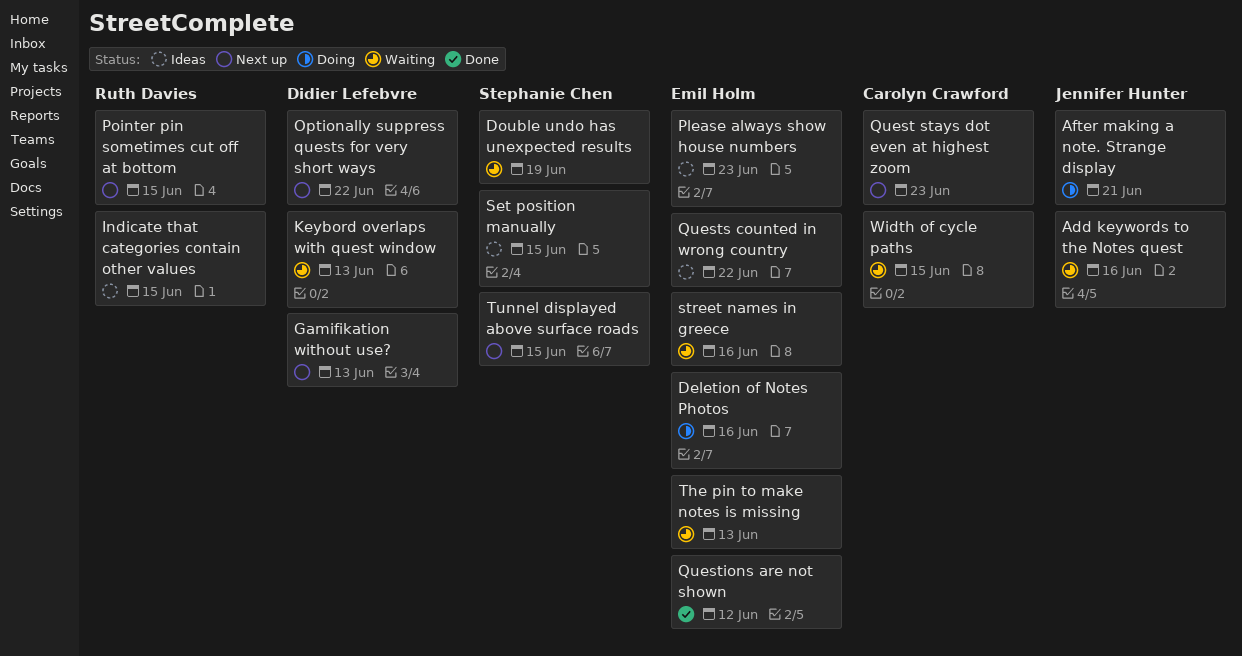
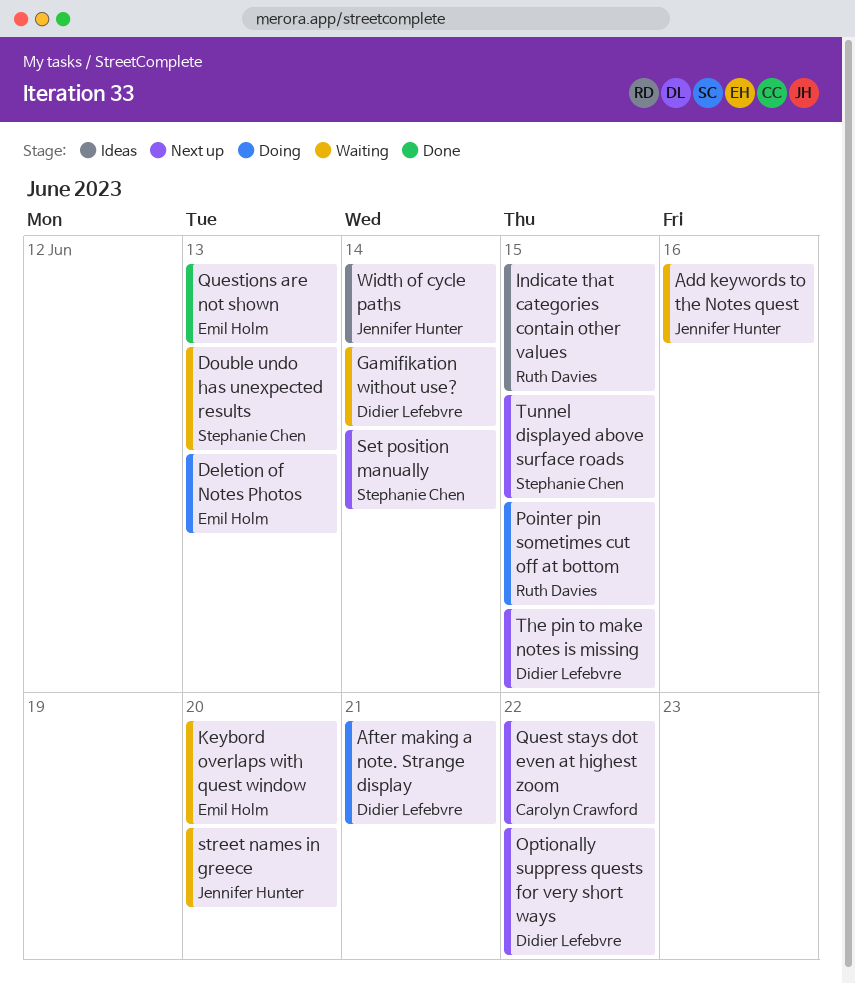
After making a note. Strange display, owner: Jennifer Hunter -> Didier Lefebvre
Deletion of Notes Photos, due: Jun 16 -> Jun 13
Double undo has unexpected results, due: Jun 19 -> Jun 13
Gamifikation without use?, status: Next up -> Waiting
Gamifikation without use?, due: Jun 13 -> Jun 14
Keybord overlaps with quest window, owner: Didier Lefebvre -> Emil Holm
Keybord overlaps with quest window, due: Jun 13 -> Jun 20
Please always show house numbers: present -> none
Pointer pin sometimes cut off at bottom, status: Next up -> Doing
Quest stays dot even at highest zoom, due: Jun 23 -> Jun 22
Questions are not shown, due: Jun 12 -> Jun 13
Quests counted in wrong country: present -> none
Set position manually, status: Ideas -> Next up
Set position manually, due: Jun 15 -> Jun 14
street names in greece, owner: Emil Holm -> Jennifer Hunter
street names in greece, due: Jun 16 -> Jun 20
The pin to make notes is missing, status: Waiting -> Next up
The pin to make notes is missing, owner: Emil Holm -> Didier Lefebvre
The pin to make notes is missing, due: Jun 13 -> Jun 15
Width of cycle paths, status: Waiting -> Ideas
Width of cycle paths, owner: Carolyn Crawford -> Jennifer Hunter
Width of cycle paths, due: Jun 15 -> Jun 14

